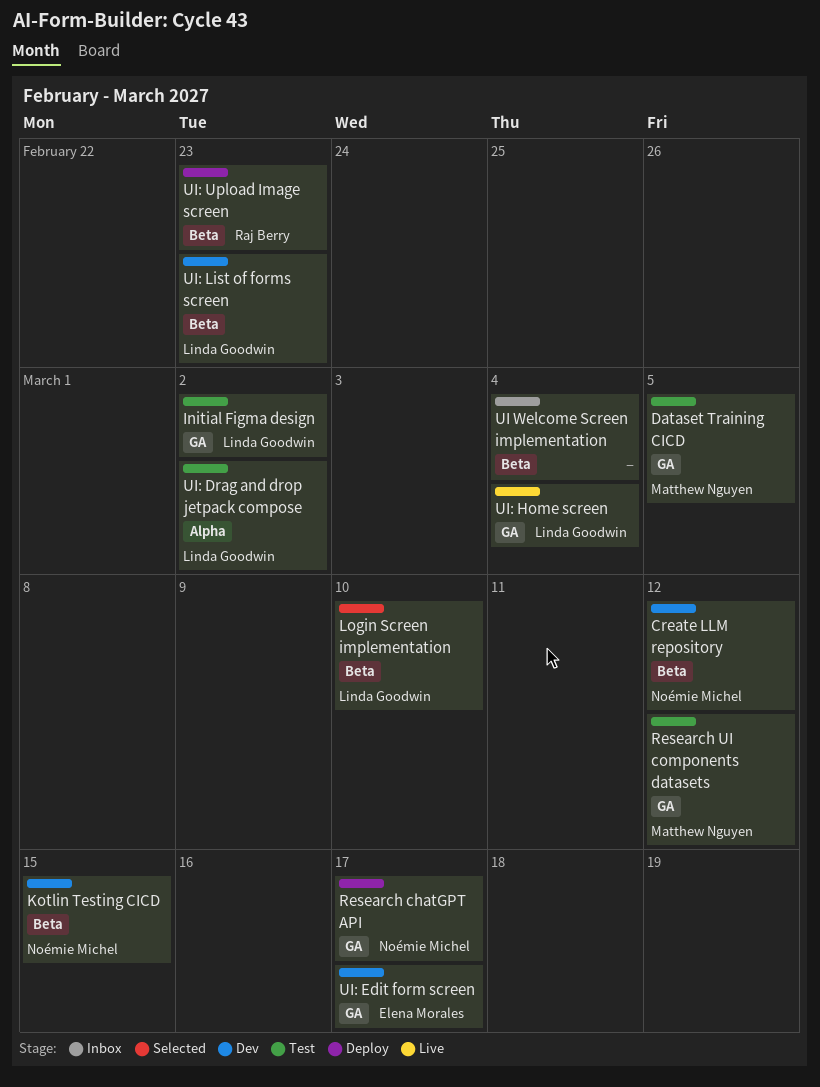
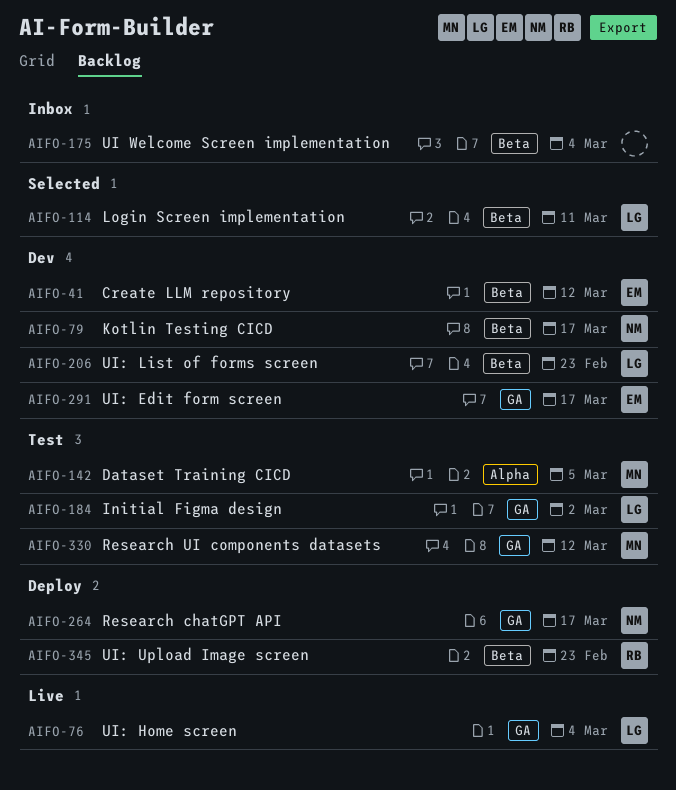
Create LLM repository, owner: Noémie Michel -> Elena Morales
Dataset Training CICD, label: GA -> Alpha
Kotlin Testing CICD, due: Mar 15 -> Mar 17
Login Screen implementation, due: Mar 10 -> Mar 11
UI: Drag and drop jetpack compose: present -> none

